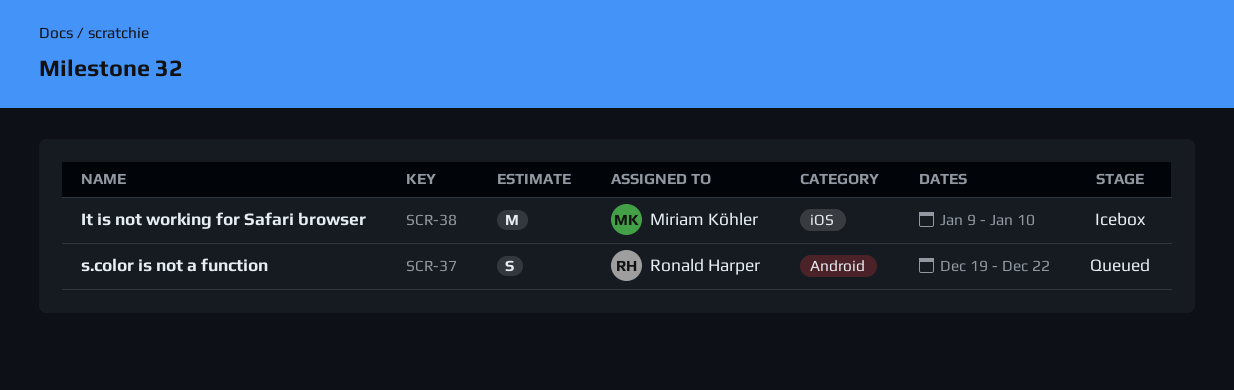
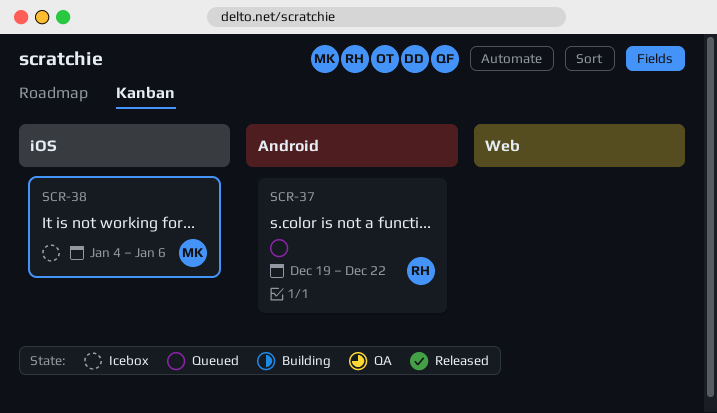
SCR-38, start: Jan 9 -> Jan 4
SCR-38, due: Jan 10 -> Jan 6

